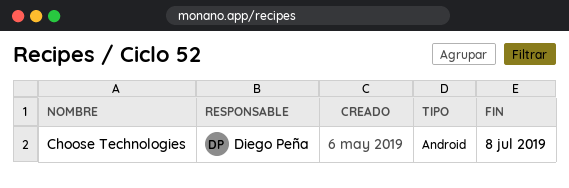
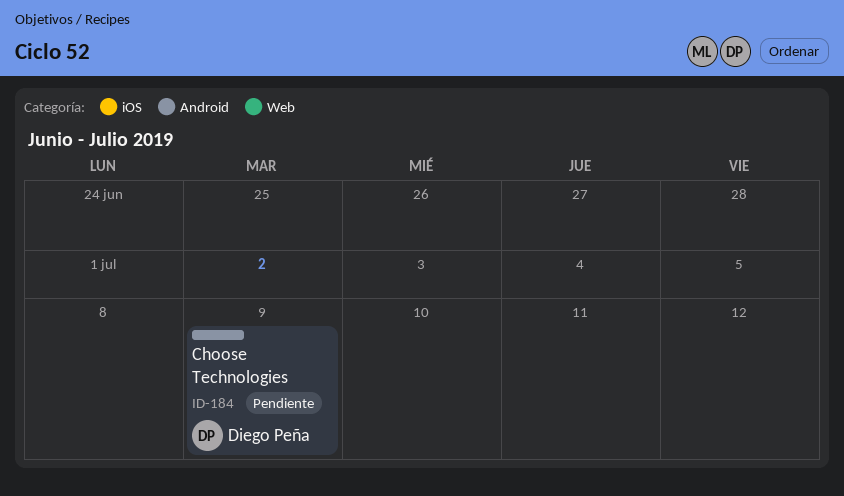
Choose Technologies, due: Jul 8 -> Jul 9

